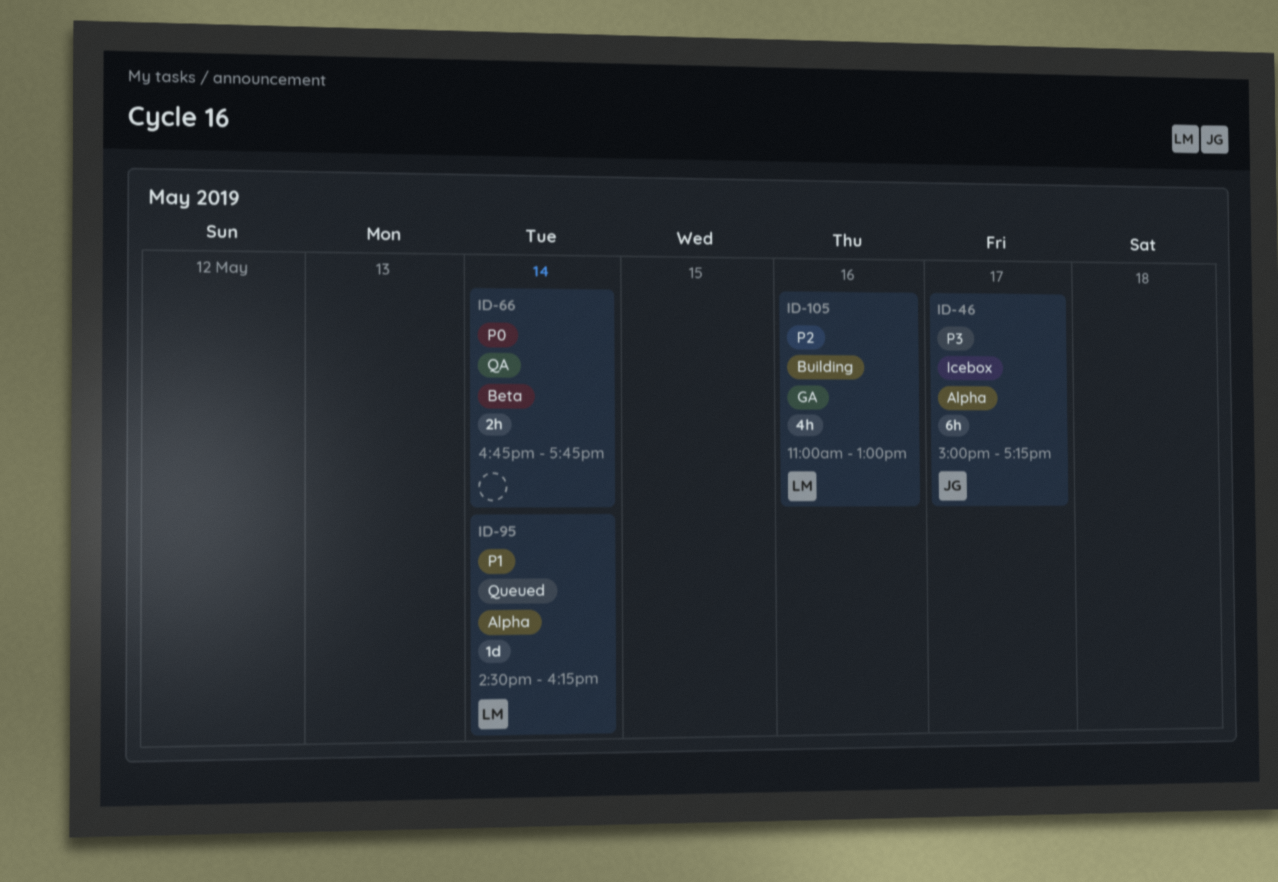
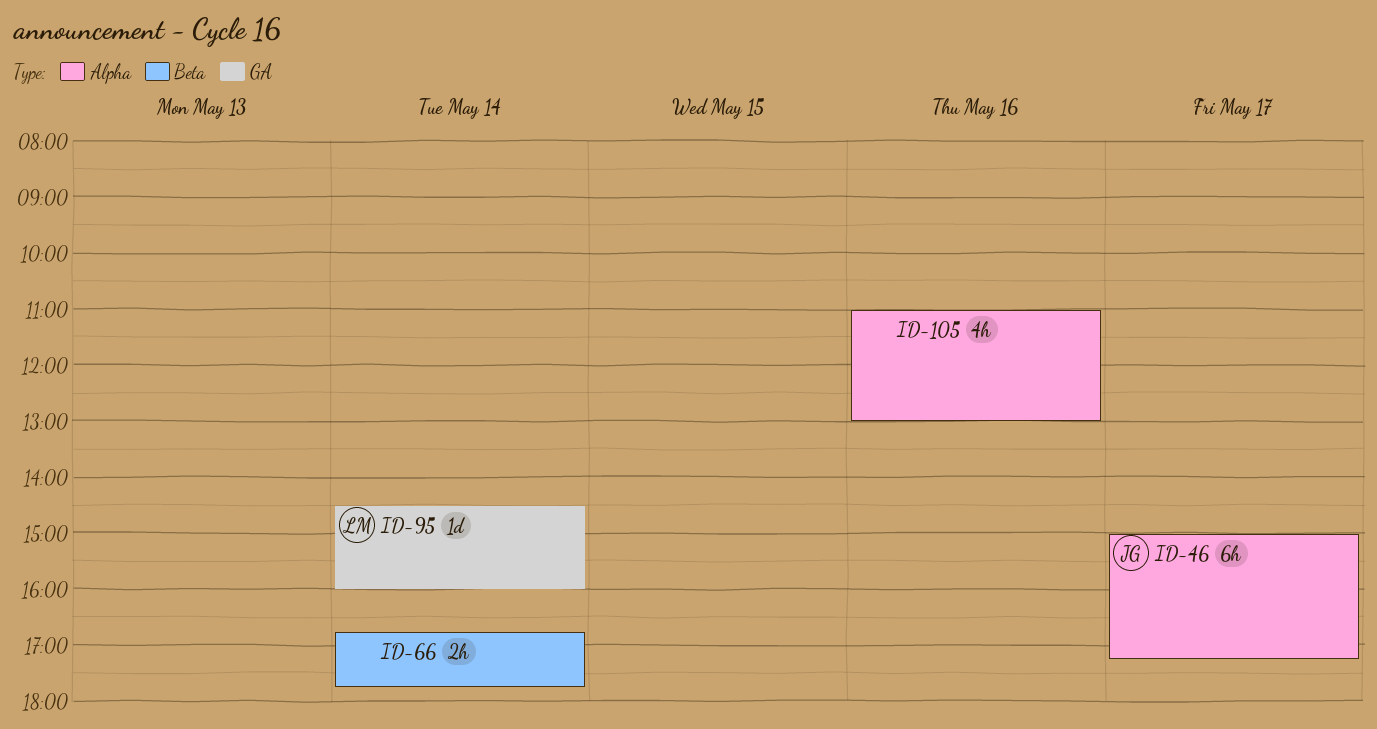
ID-95, label: Alpha -> GA
ID-95, ends: 16:15 -> 16:00
ID-105, owner: LM -> none
ID-105, label: GA -> Alpha

